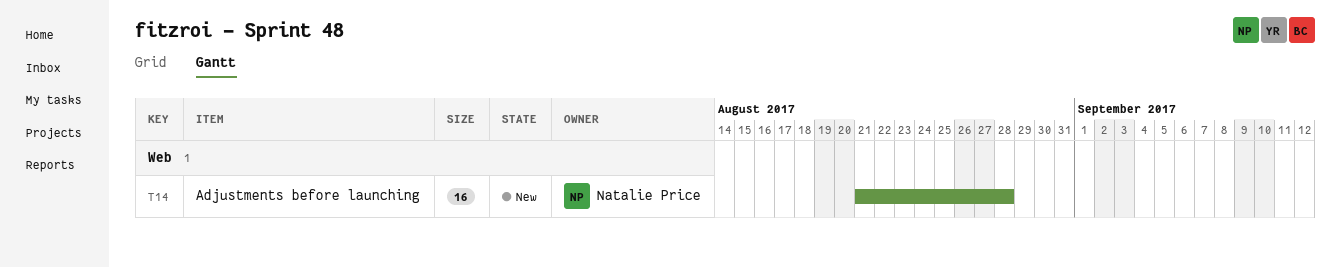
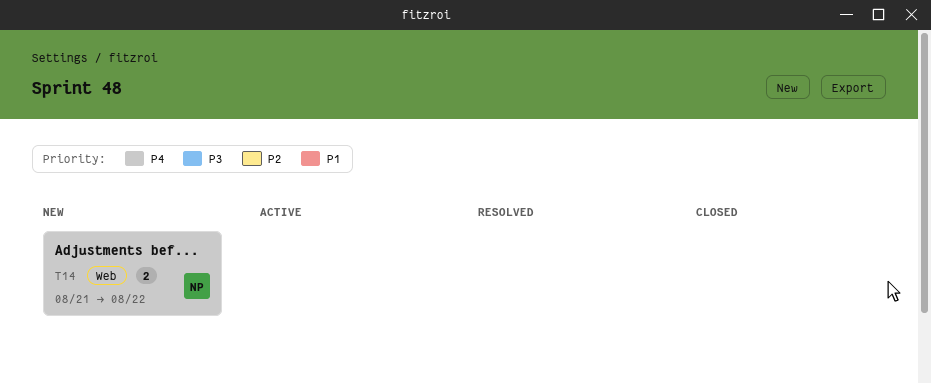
T14, estimate: 16 -> 2
T14, due: Aug 28 -> Aug 22

